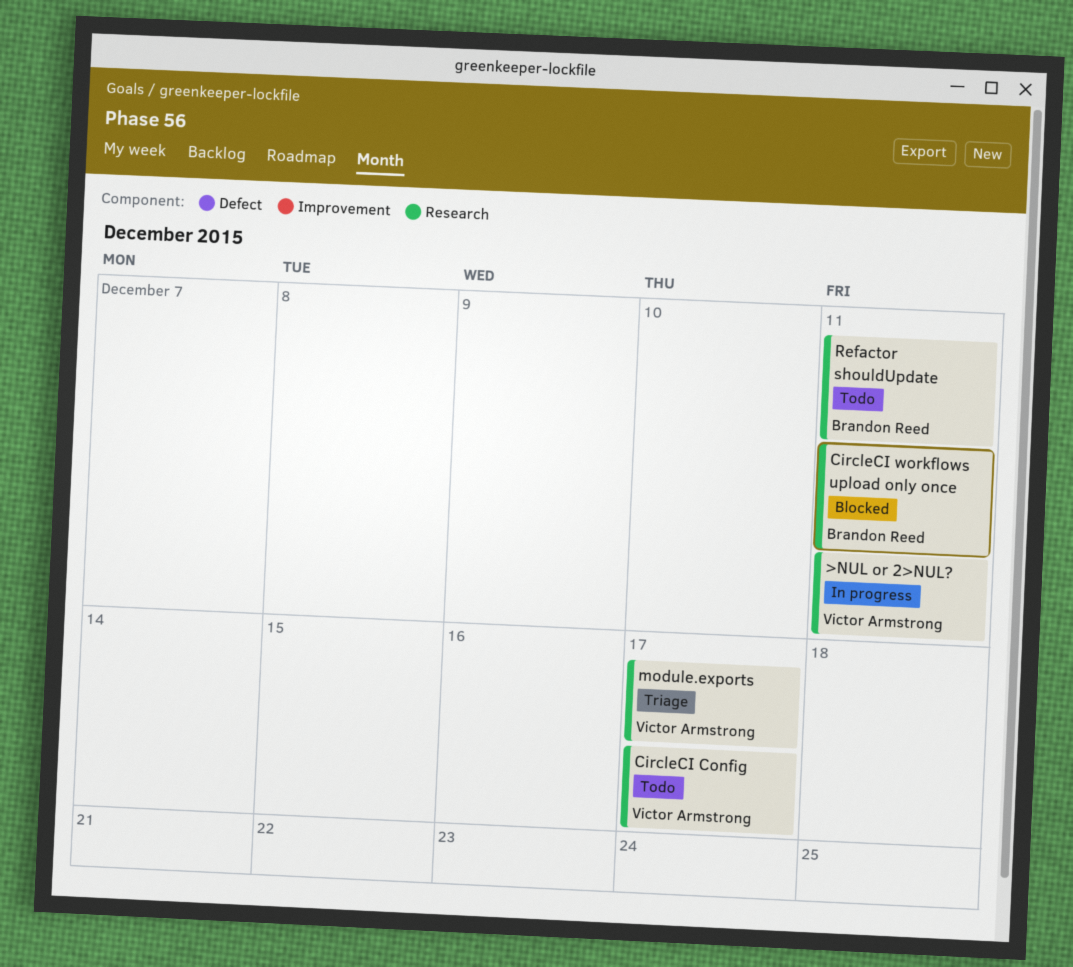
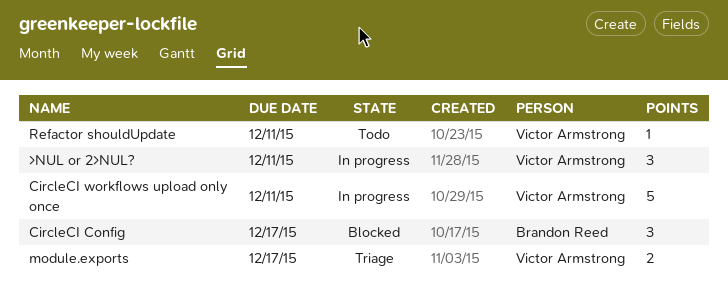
CircleCI Config, status: Todo -> Blocked
CircleCI Config, owner: Victor Armstrong -> Brandon Reed
CircleCI workflows upload only once, status: Blocked -> In progress
CircleCI workflows upload only once, owner: Brandon Reed -> Victor Armstrong
Refactor shouldUpdate, owner: Brandon Reed -> Victor Armstrong

